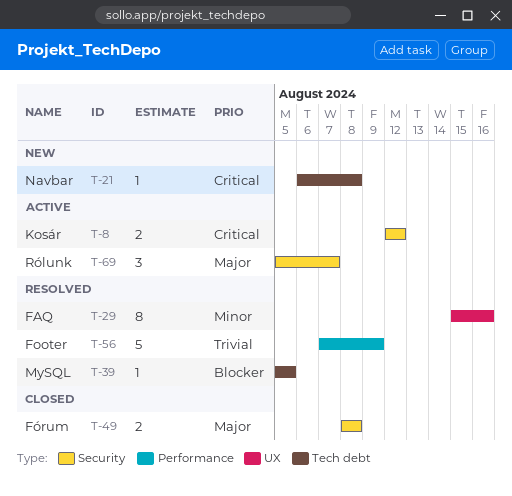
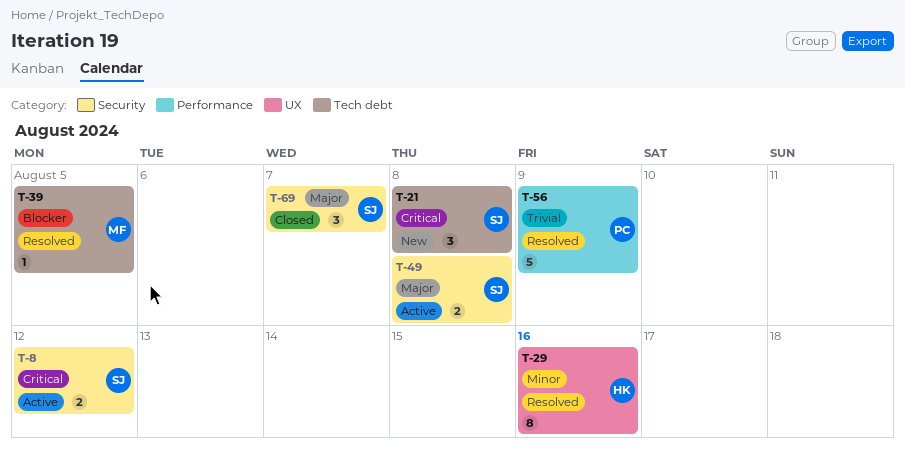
T-21, estimate: 1 -> 3
T-49, status: Closed -> Active
T-69, status: Active -> Closed

